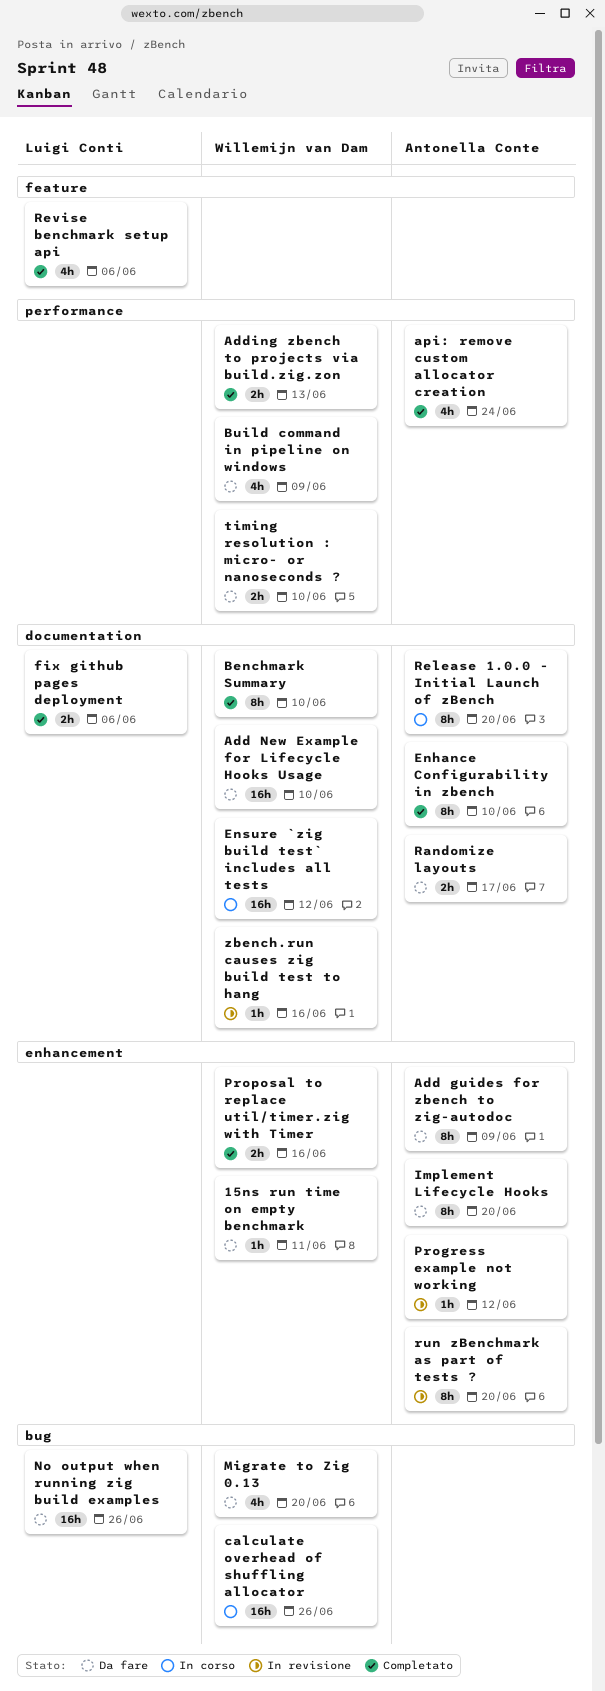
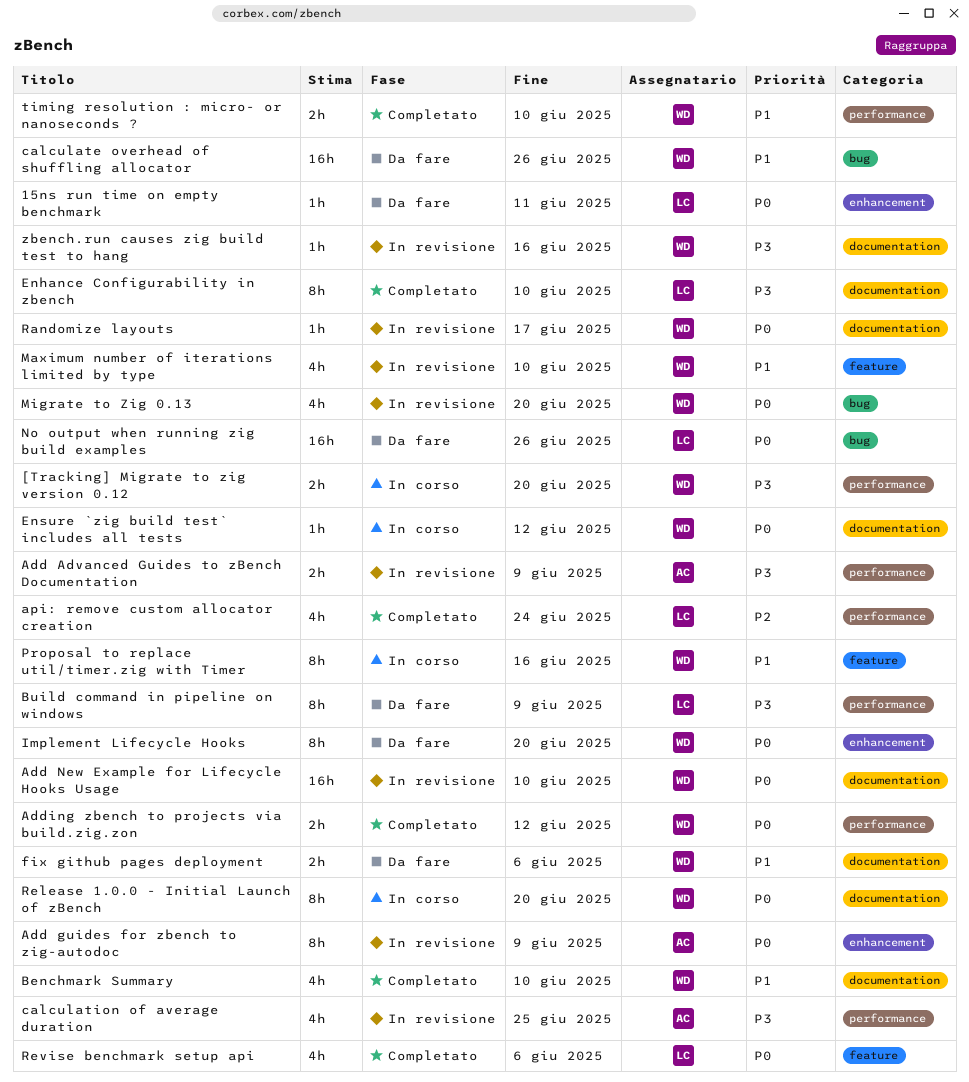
15ns run time on empty benchmark, owner: Willemijn van Dam -> Luigi Conti
[Tracking] Migrate to zig version 0.12: none -> present
Add Advanced Guides to zBench Documentation: none -> present
Add guides for zbench to zig-autodoc, status: Da fare -> In revisione
Add New Example for Lifecycle Hooks Usage, status: Da fare -> In revisione
Adding zbench to projects via build.zig.zon, due: Jun 13 -> Jun 12
api: remove custom allocator creation, owner: Antonella Conte -> Luigi Conti
Benchmark Summary, estimate: 8h -> 4h
Build command in pipeline on windows, owner: Willemijn van Dam -> Luigi Conti
Build command in pipeline on windows, estimate: 4h -> 8h
calculate overhead of shuffling allocator, status: In corso -> Da fare
calculation of average duration: none -> present
Enhance Configurability in zbench, owner: Antonella Conte -> Luigi Conti
Ensure `zig build test` includes all tests, estimate: 16h -> 1h
fix github pages deployment, status: Completato -> Da fare
fix github pages deployment, owner: Luigi Conti -> Willemijn van Dam
Implement Lifecycle Hooks, owner: Antonella Conte -> Willemijn van Dam
Maximum number of iterations limited by type: none -> present
Migrate to Zig 0.13, status: Da fare -> In revisione
Progress example not working: present -> none
Proposal to replace util/timer.zig with Timer, status: Completato -> In corso
Proposal to replace util/timer.zig with Timer, label: enhancement -> feature
Proposal to replace util/timer.zig with Timer, estimate: 2h -> 8h
Randomize layouts, status: Da fare -> In revisione
Randomize layouts, owner: Antonella Conte -> Willemijn van Dam
Randomize layouts, estimate: 2h -> 1h
Release 1.0.0 - Initial Launch of zBench, owner: Antonella Conte -> Willemijn van Dam
run zBenchmark as part of tests ?: present -> none
timing resolution : micro- or nanoseconds ?, status: Da fare -> Completato

